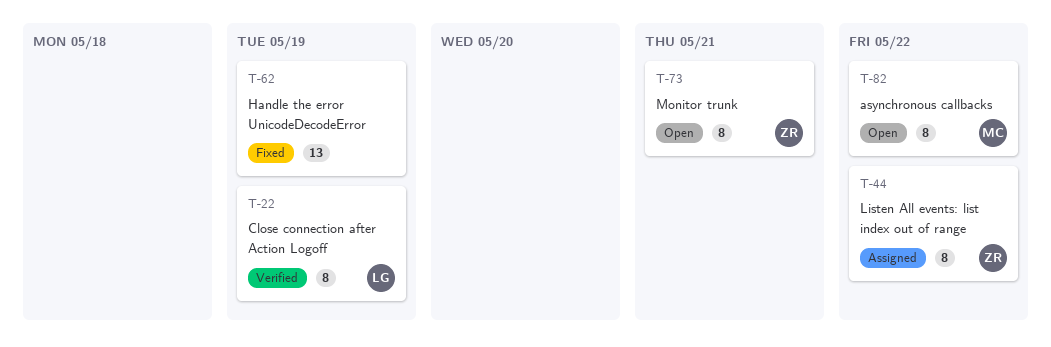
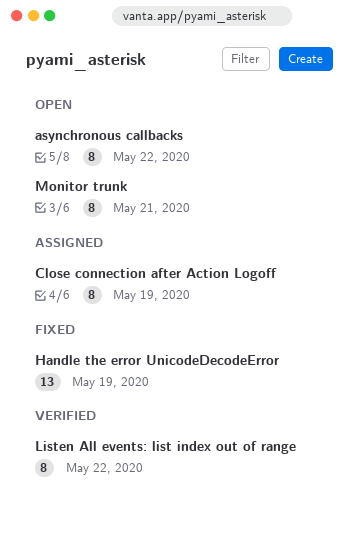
Close connection after Action Logoff, status: Verified -> Assigned
Listen All events: list index out of range, status: Assigned -> Verified

